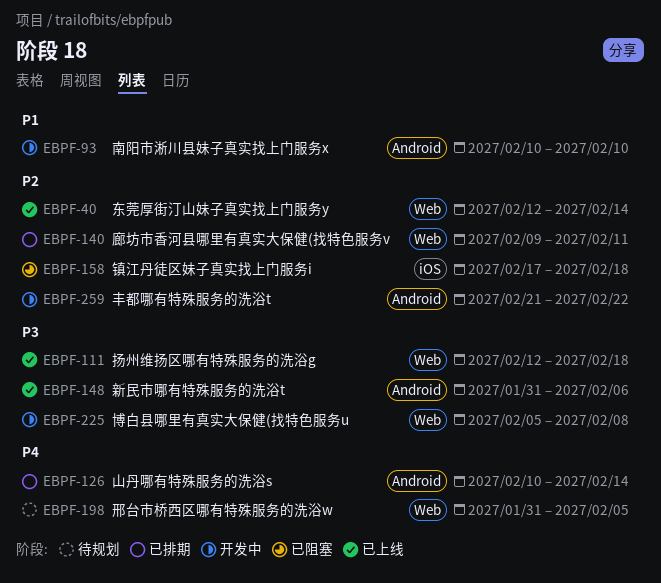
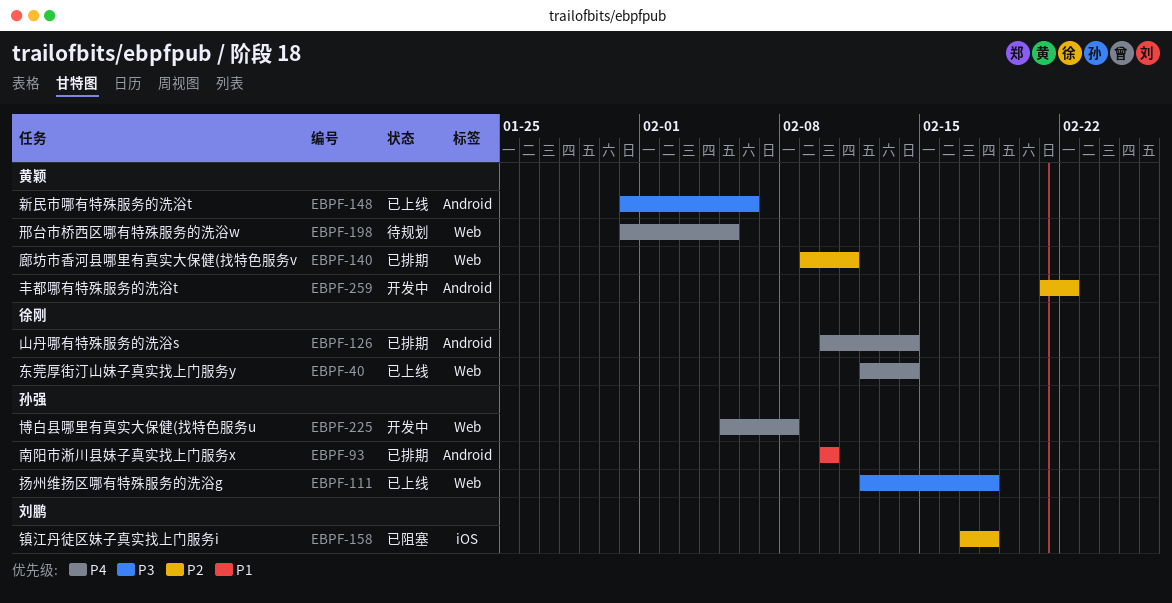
EBPF-40, priority: P2 -> P4
EBPF-93, status: 开发中 -> 已排期
EBPF-225, priority: P3 -> P4

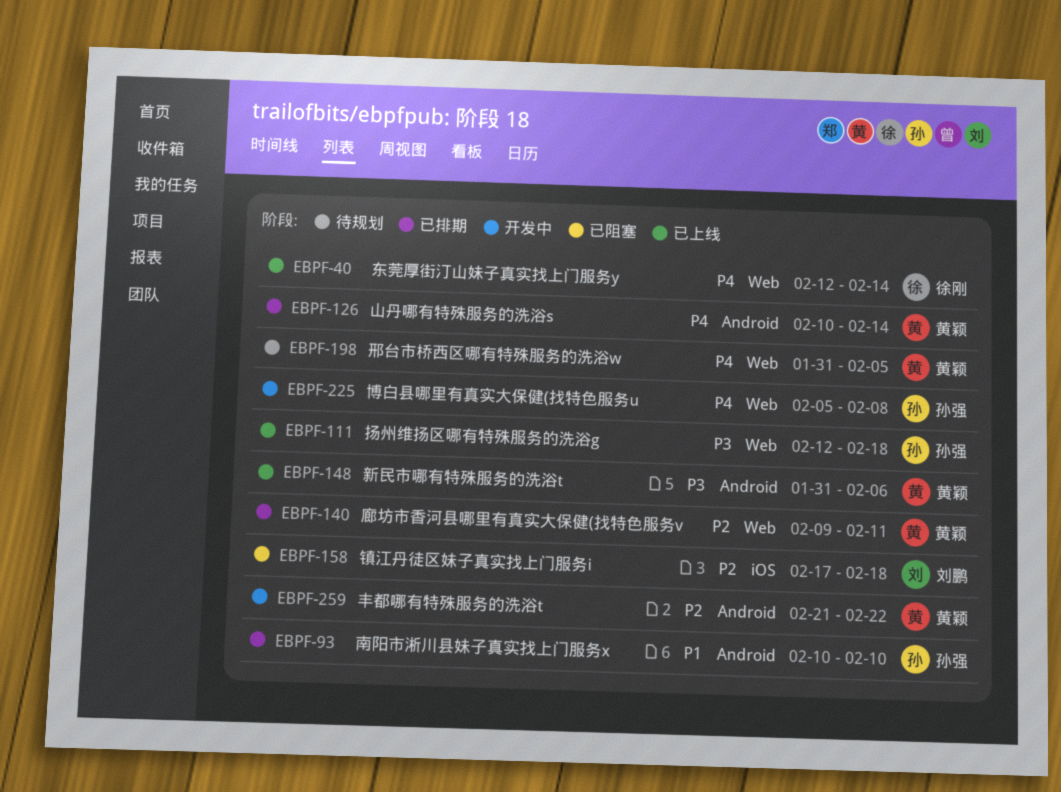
EBPF-126, owner: 徐刚 -> 黄颖

